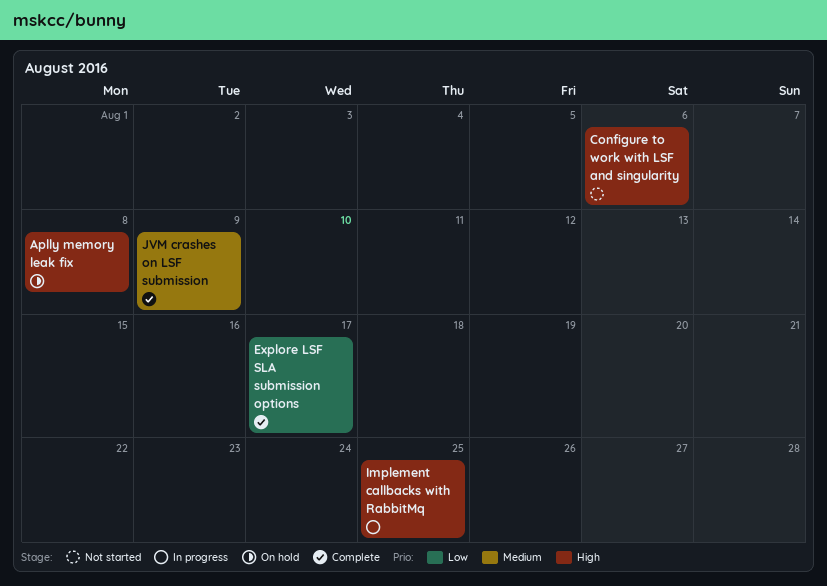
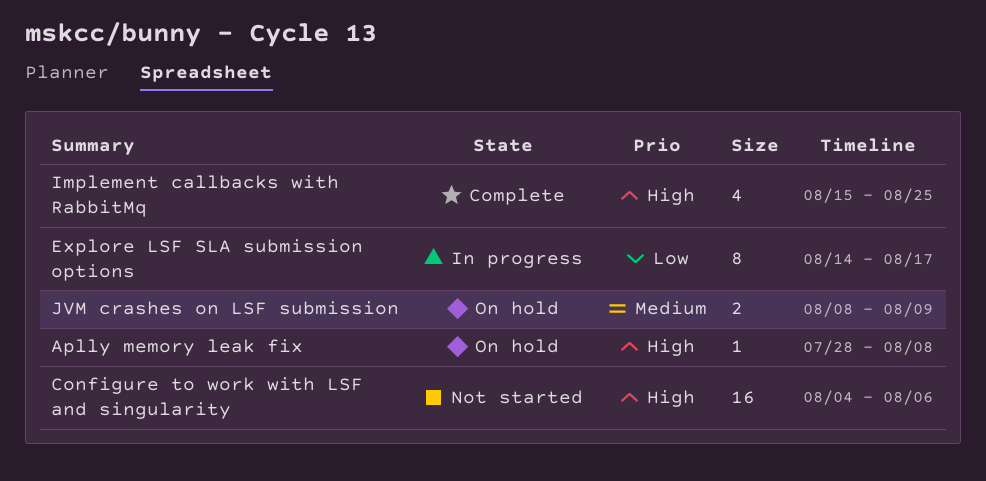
Explore LSF SLA submission options, status: Complete -> In progress
Implement callbacks with RabbitMq, status: In progress -> Complete
JVM crashes on LSF submission, status: Complete -> On hold

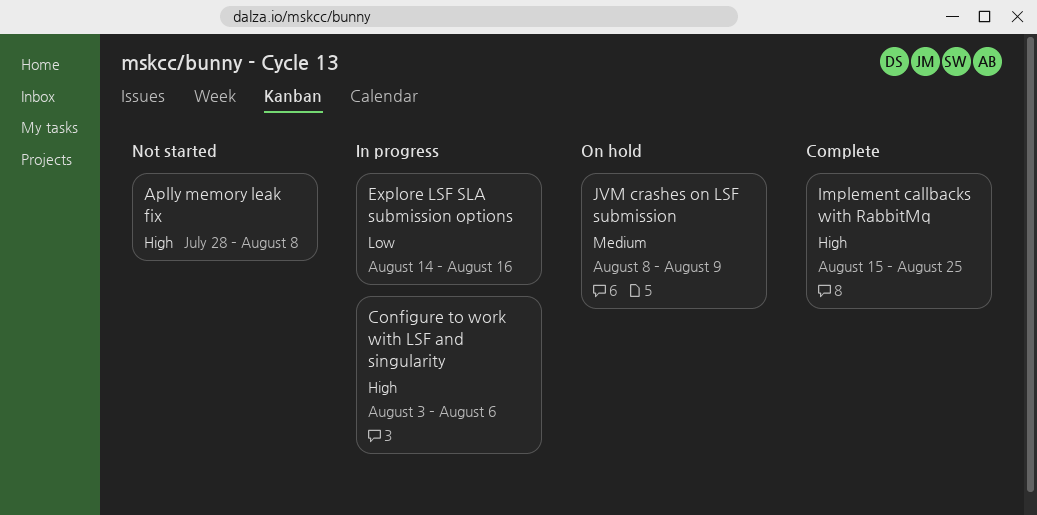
Aplly memory leak fix, status: On hold -> Not started
Configure to work with LSF and singularity, status: Not started -> In progress
Configure to work with LSF and singularity, start: Aug 4 -> Aug 3
Explore LSF SLA submission options, due: Aug 17 -> Aug 16

